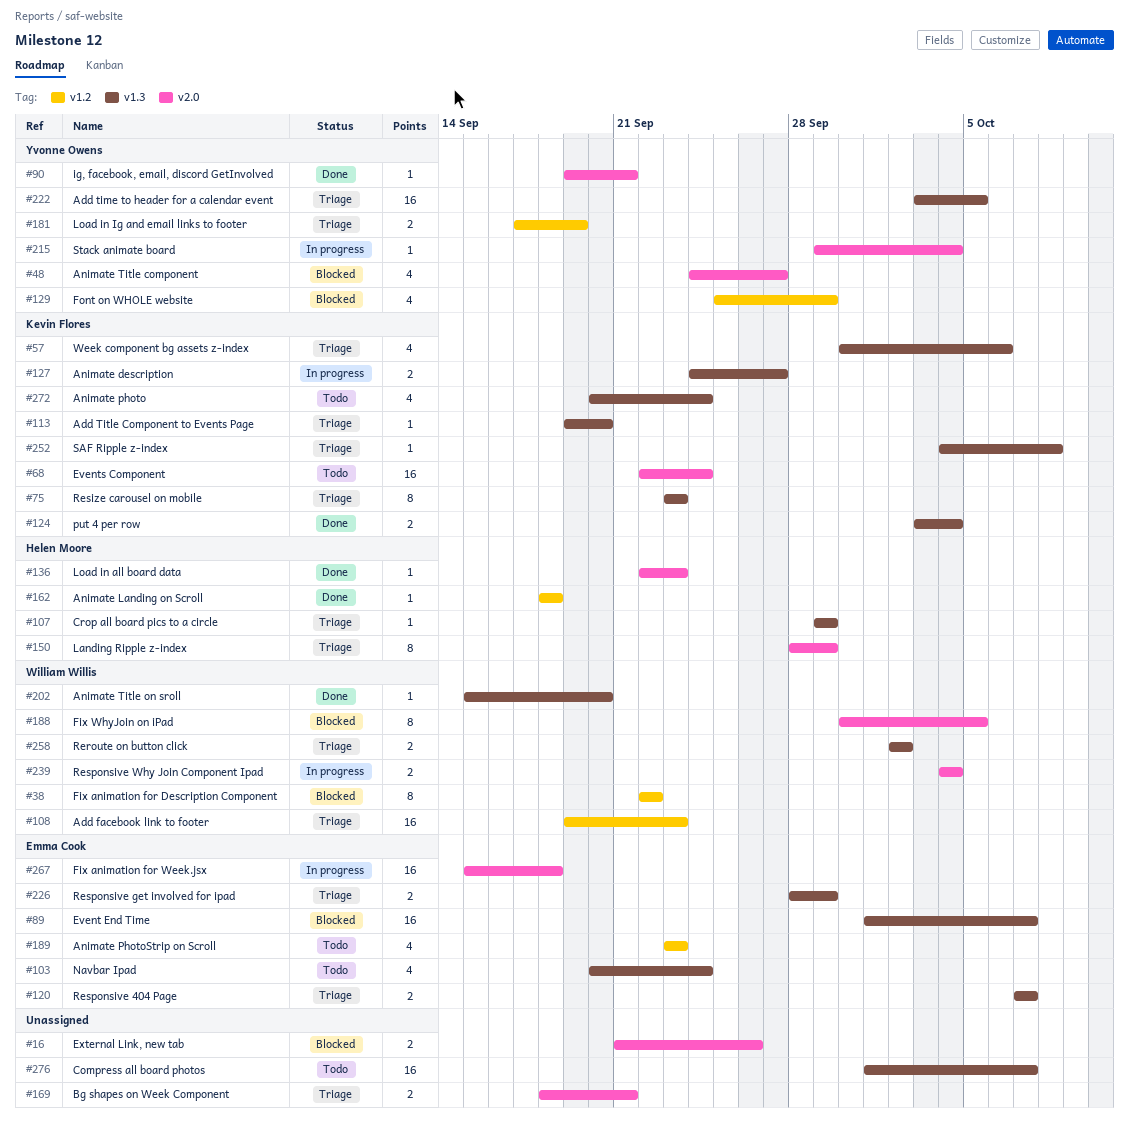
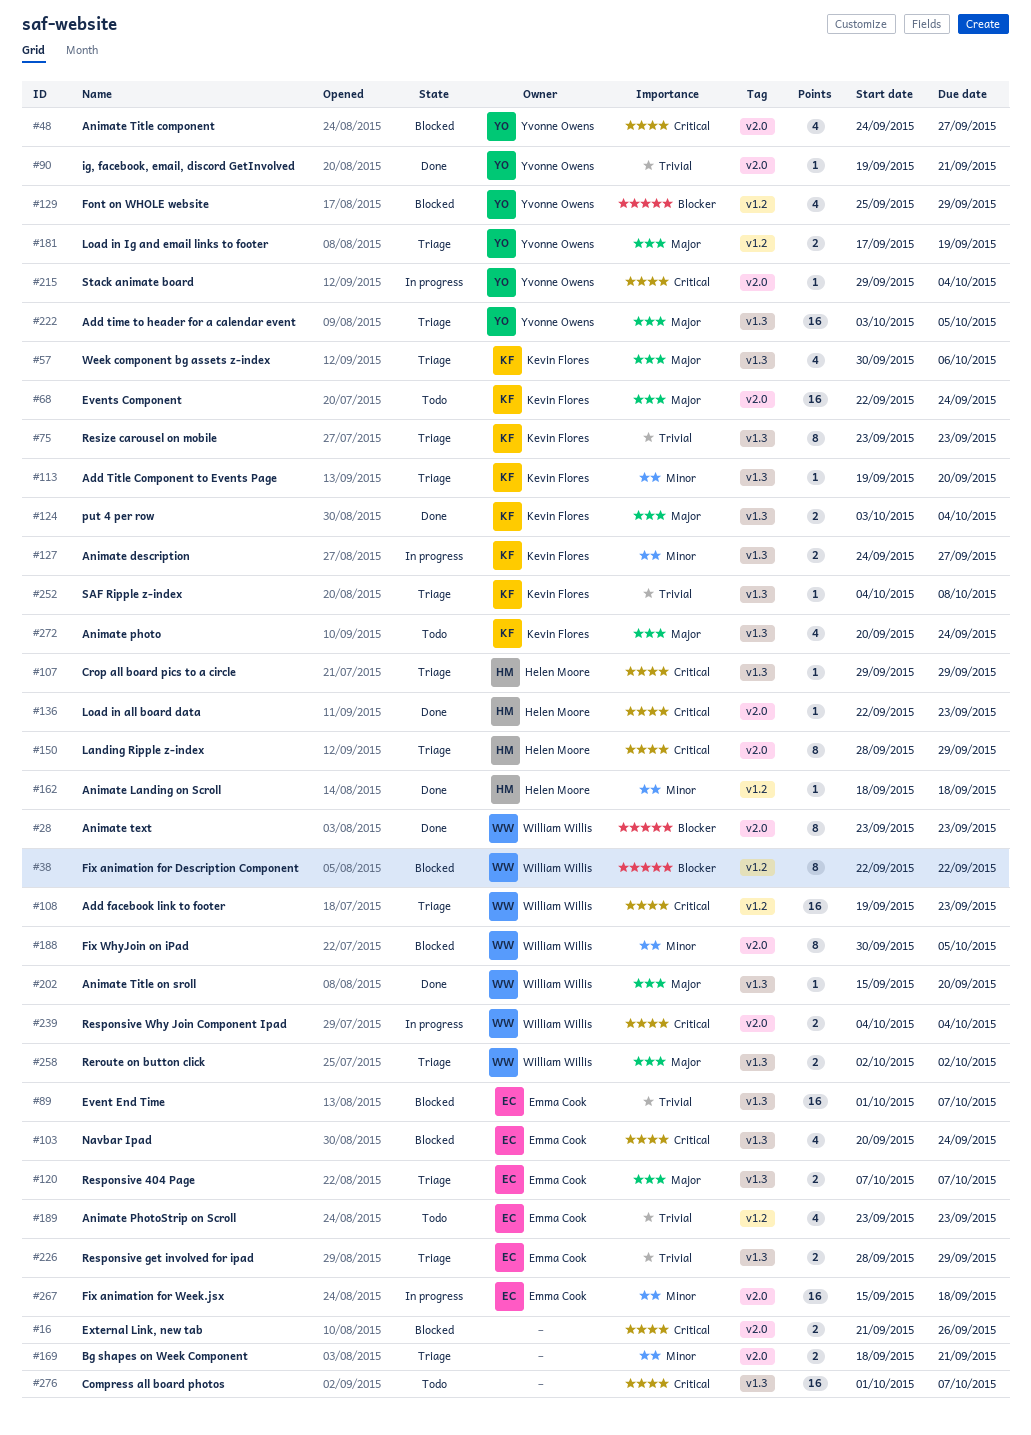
#28: none -> present
#103, status: Todo -> Blocked

